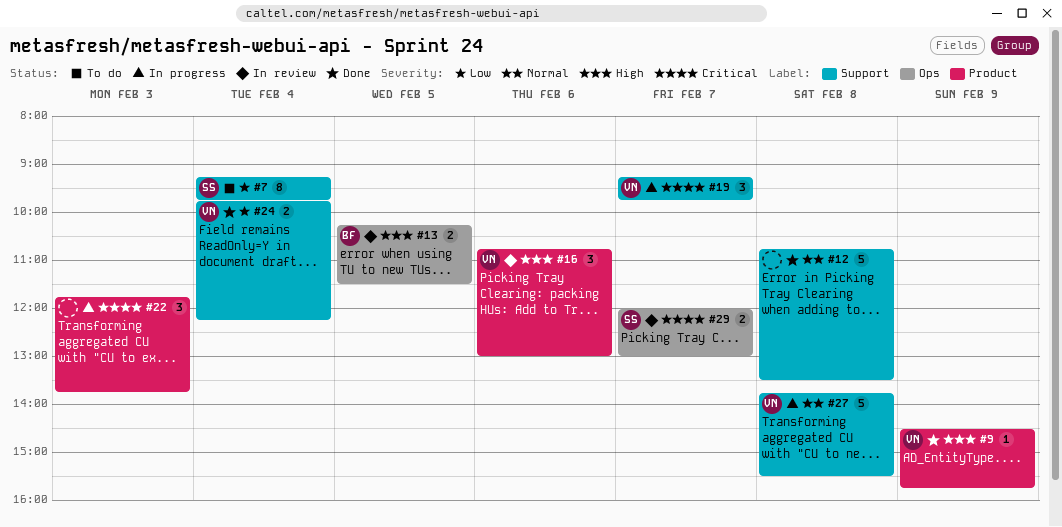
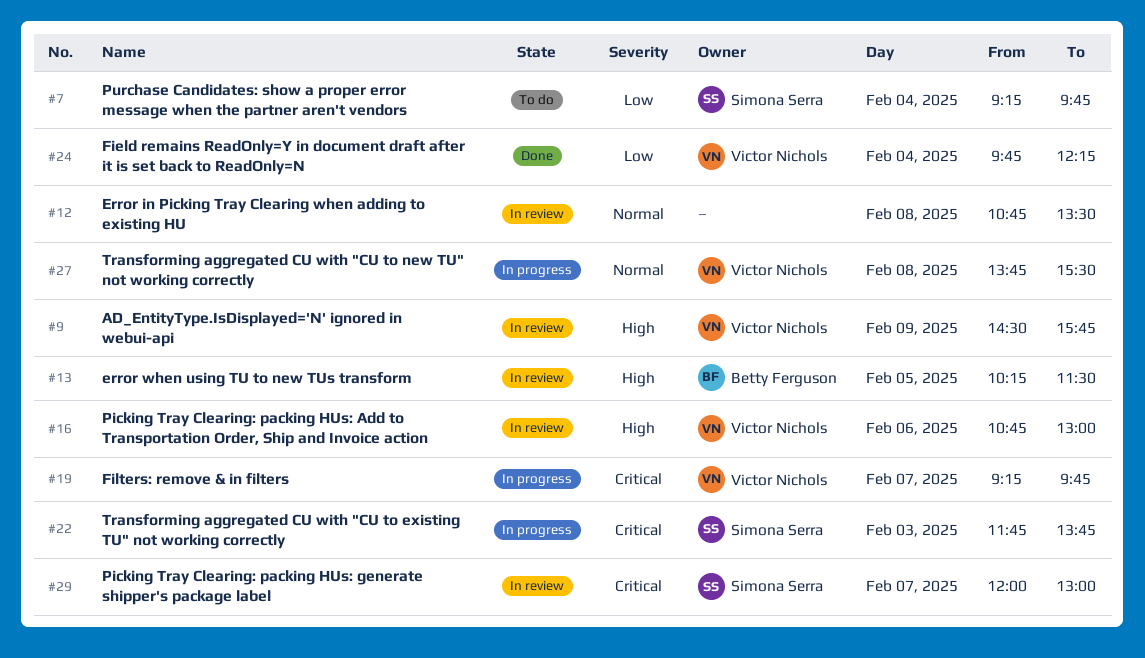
#9, status: Done -> In review
#12, status: Done -> In review
#22, owner: none -> Simona Serra

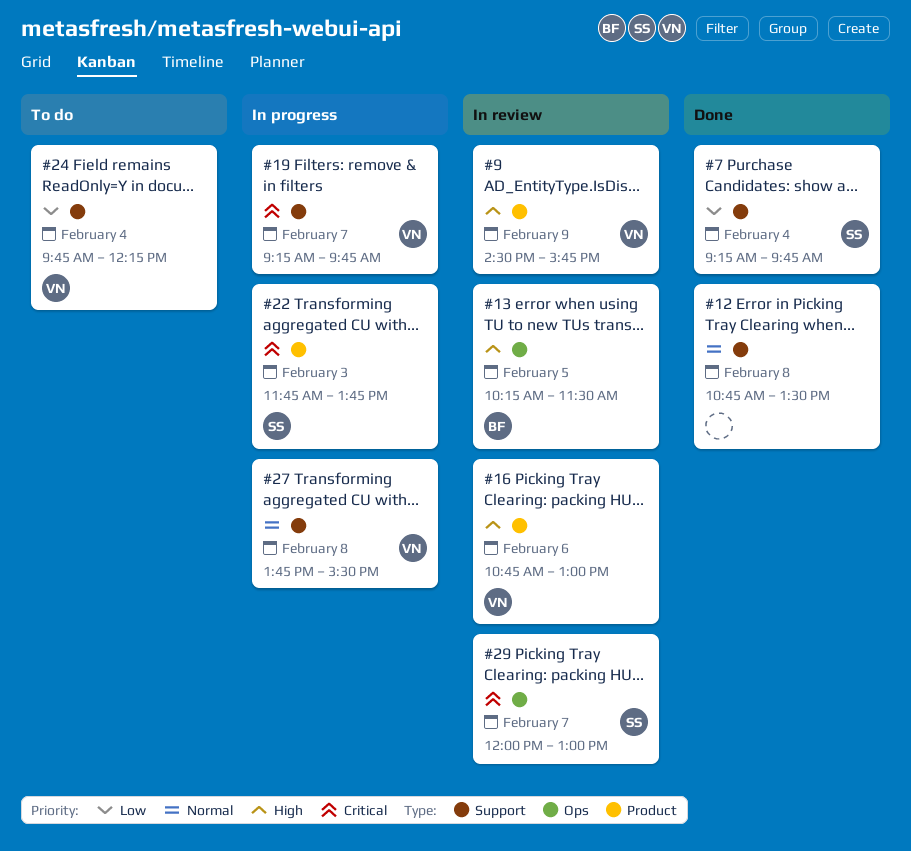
#7, status: To do -> Done
#12, status: In review -> Done
#24, status: Done -> To do

